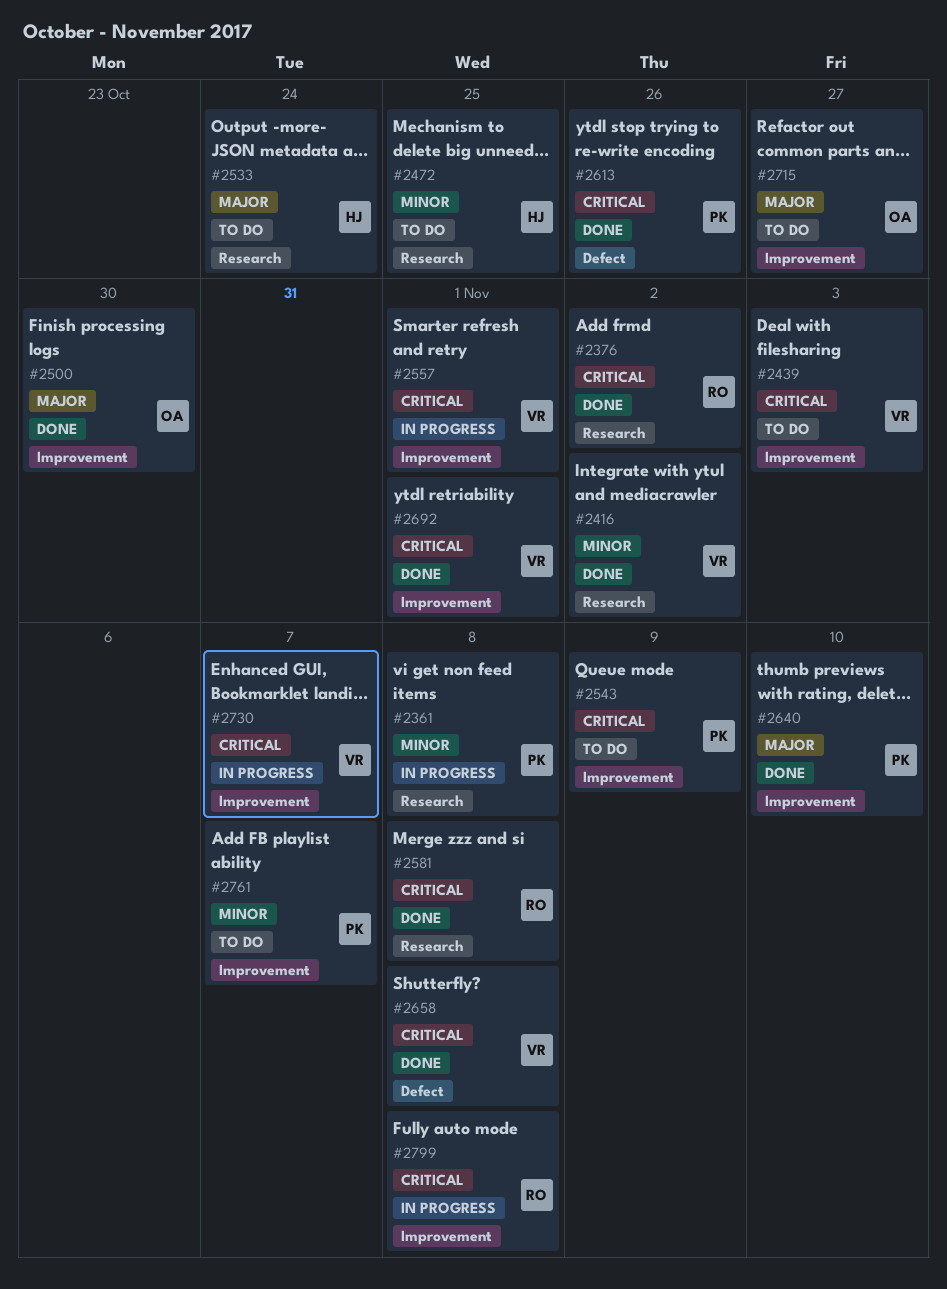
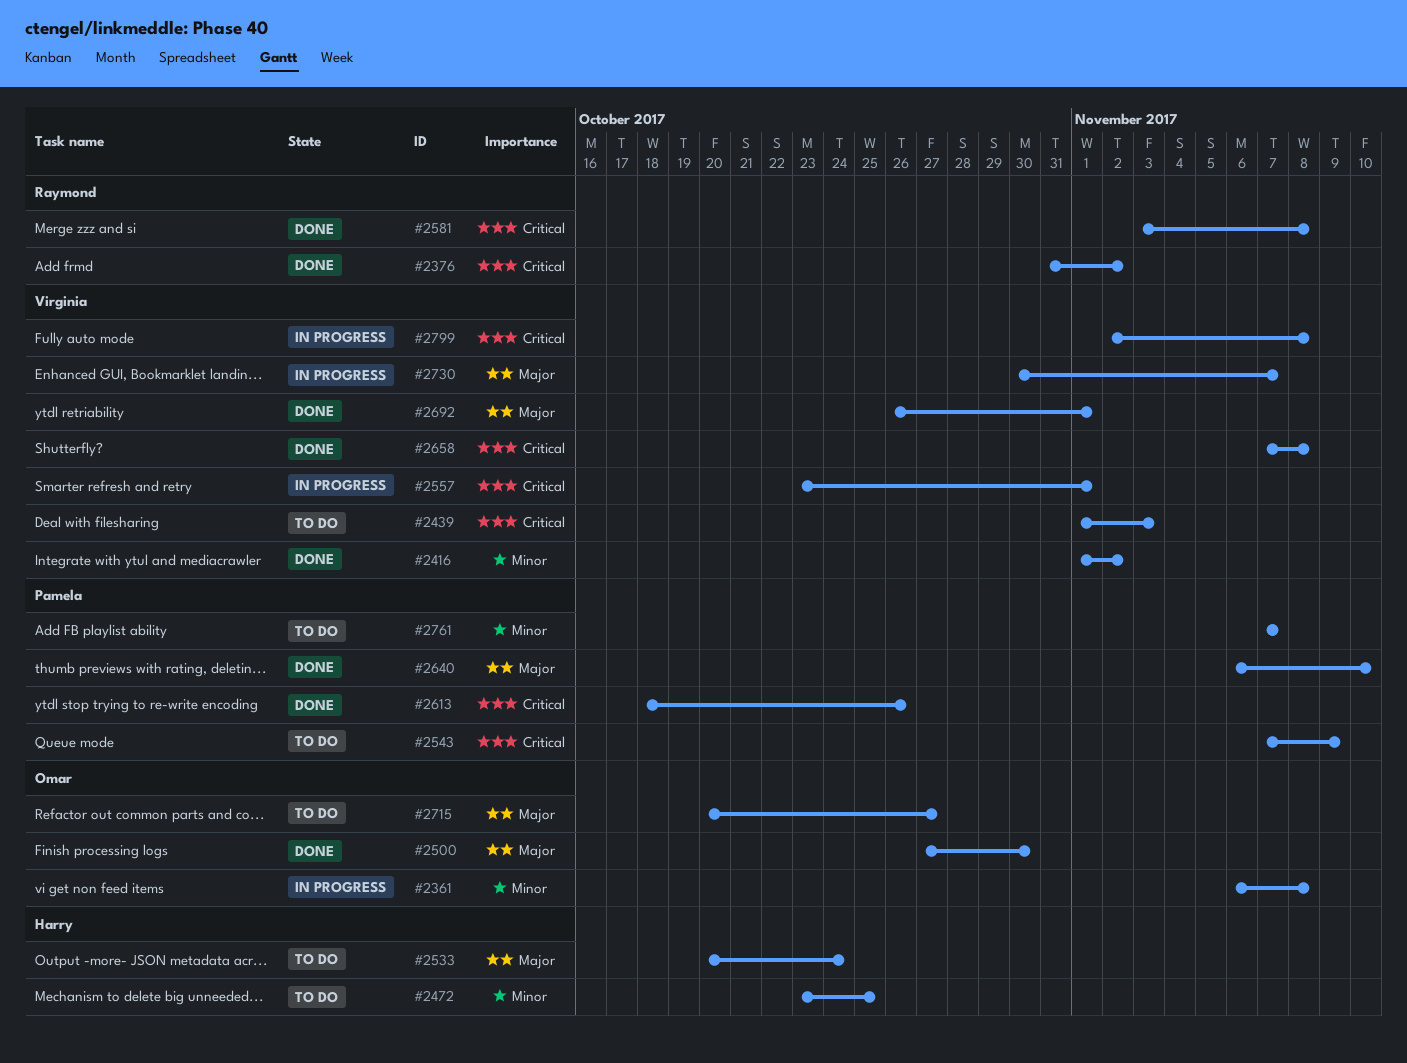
#2361, owner: Pamela -> Omar
#2692, priority: Critical -> Major
#2730, priority: Critical -> Major
#2799, owner: Raymond -> Virginia

